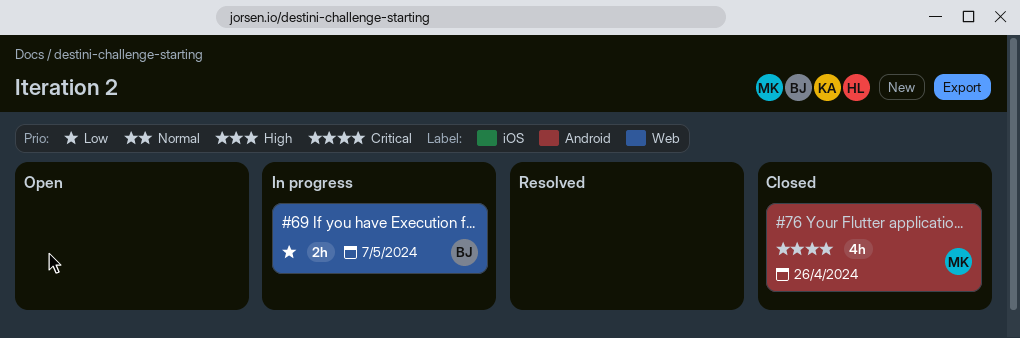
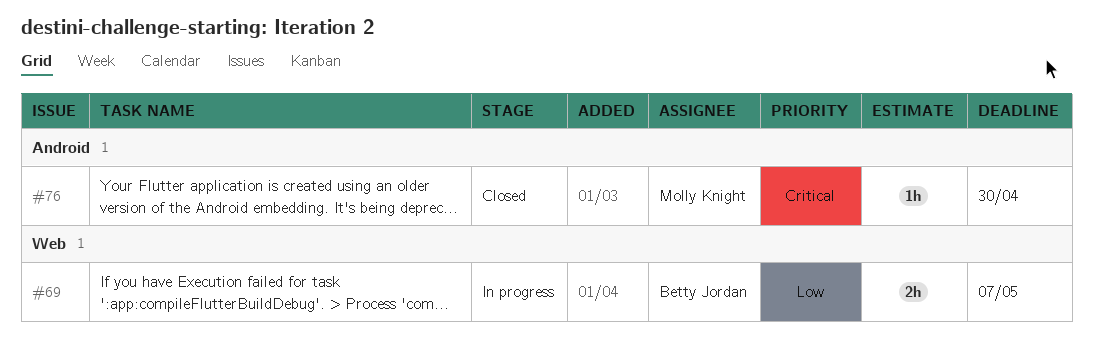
#76, estimate: 4h -> 1h
#76, due: Apr 26 -> Apr 30

